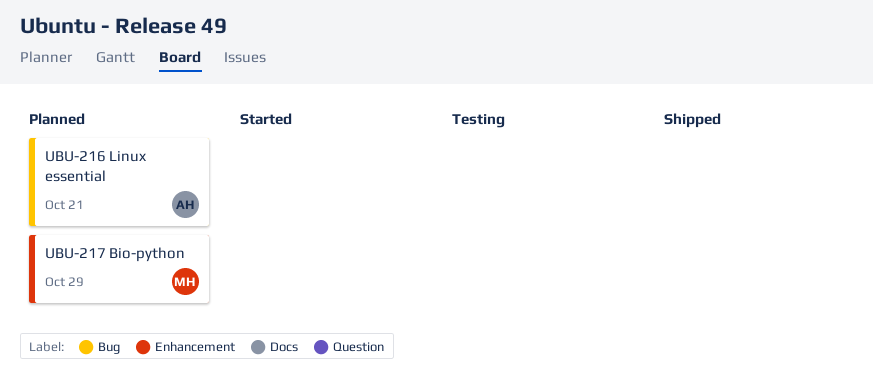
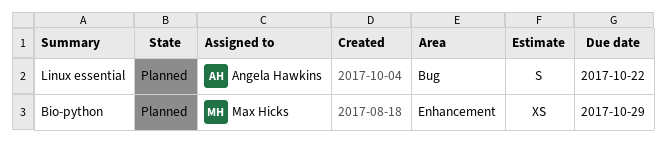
Linux essential, due: Oct 21 -> Oct 22

